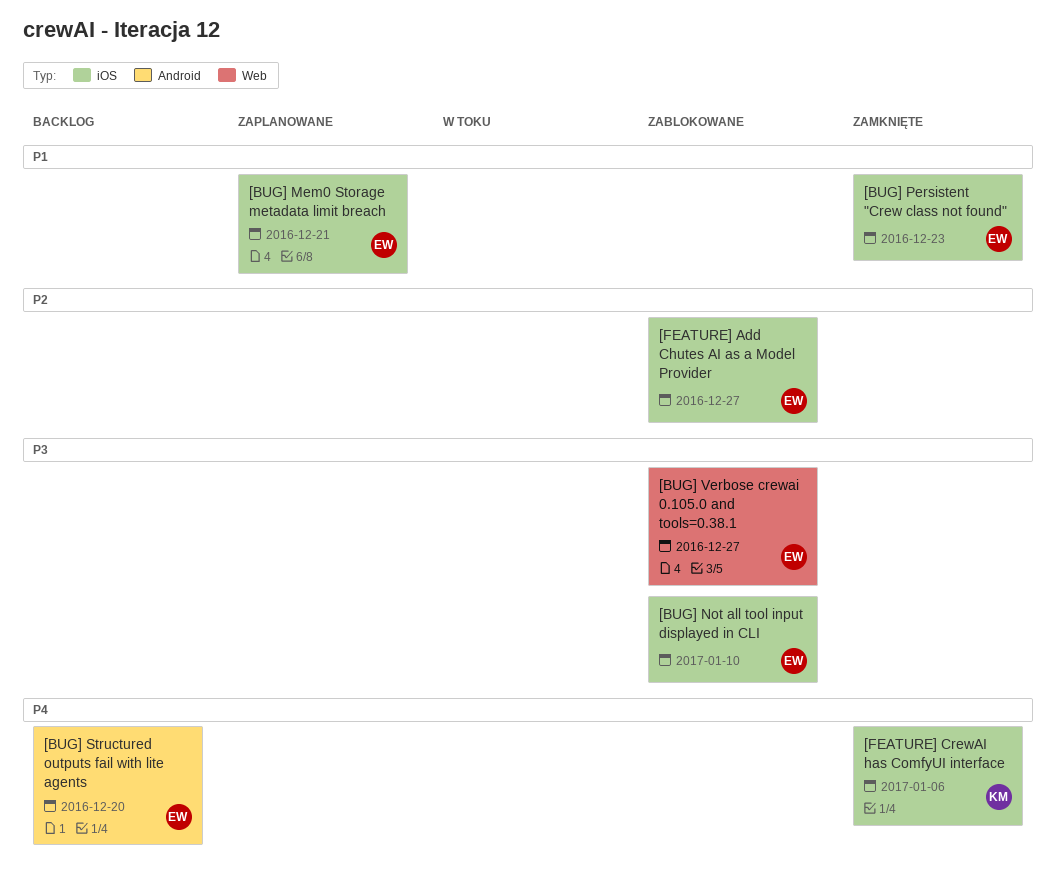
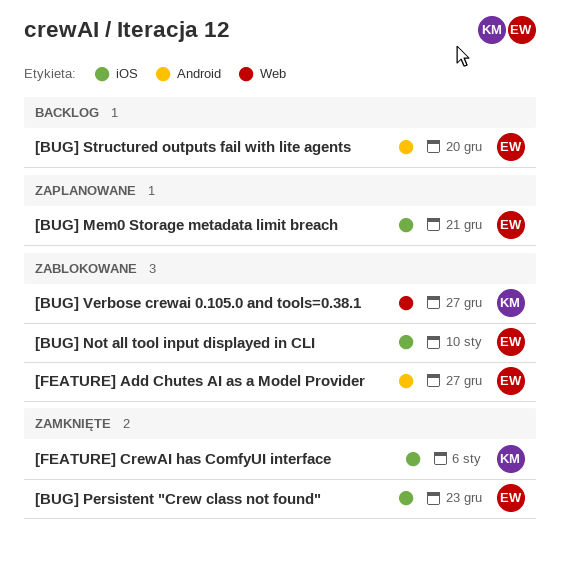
[BUG] Verbose crewai 0.105.0 and tools=0.38.1, owner: EW -> KM
[FEATURE] Add Chutes AI as a Model Provider, label: iOS -> Android

